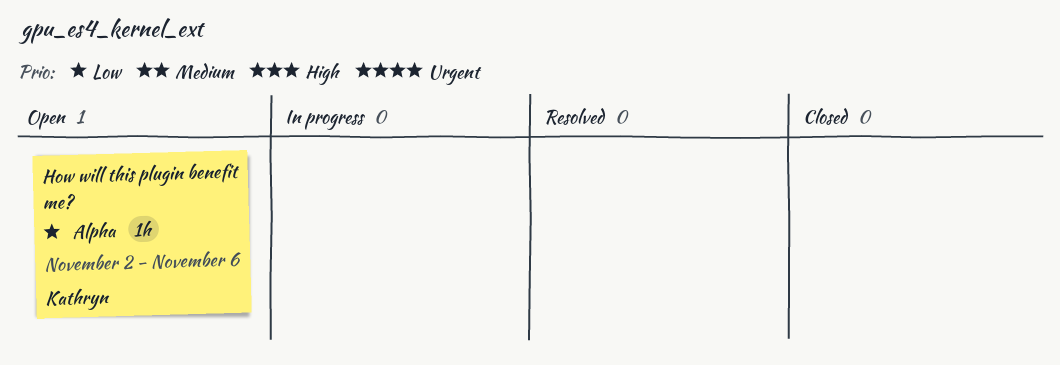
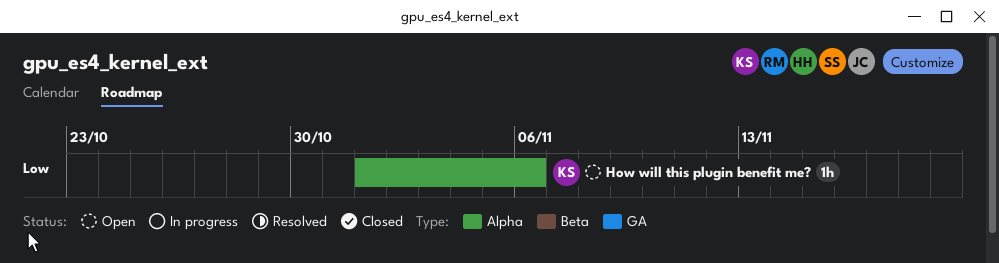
How will this plugin benefit me?, start: Nov 2 -> Nov 1

